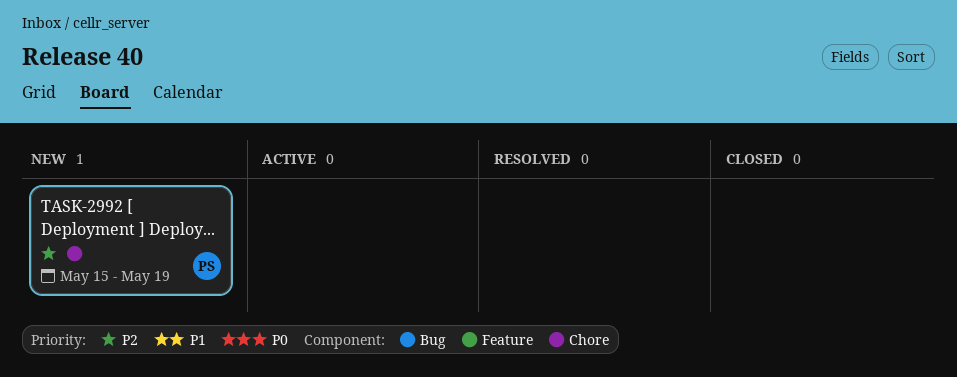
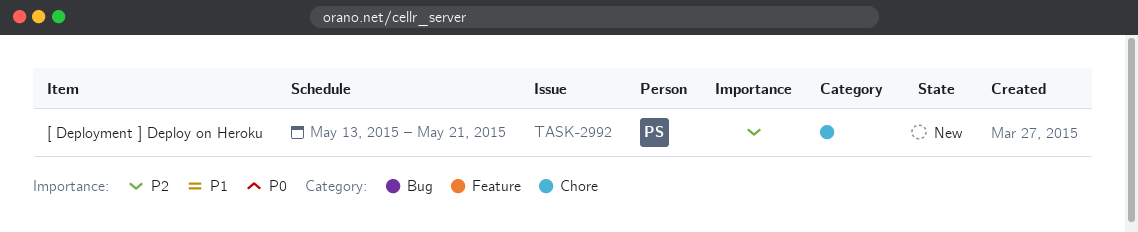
TASK-2992, start: May 15 -> May 13
TASK-2992, due: May 19 -> May 21

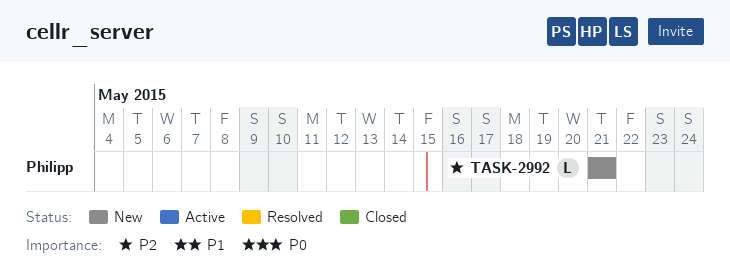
TASK-2992, start: May 13 -> May 21

